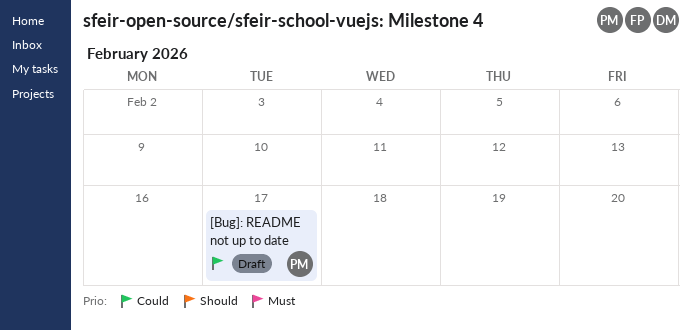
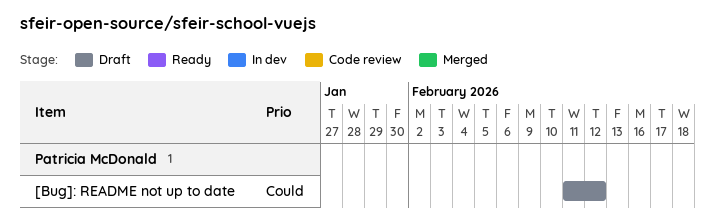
[Bug]: README not up to date, due: Feb 17 -> Feb 12

